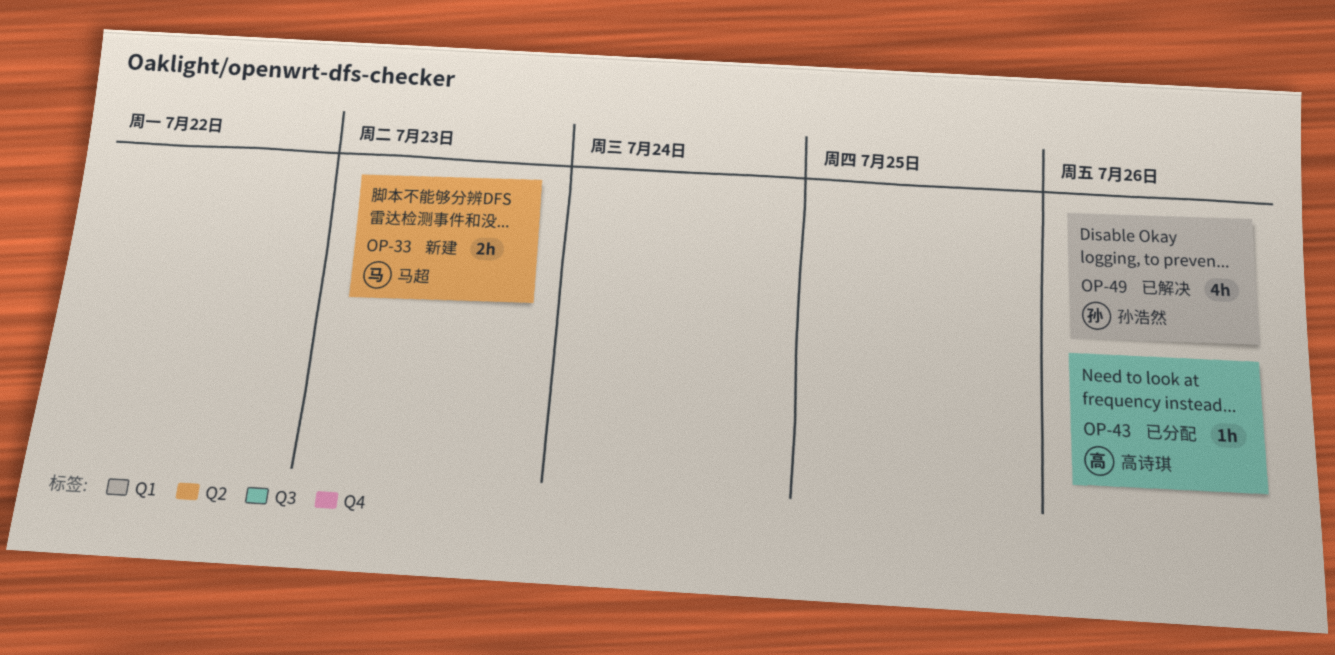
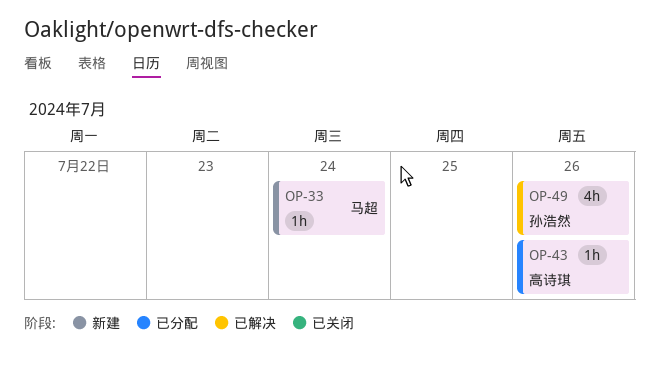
OP-33, estimate: 2h -> 1h
OP-33, due: Jul 23 -> Jul 24

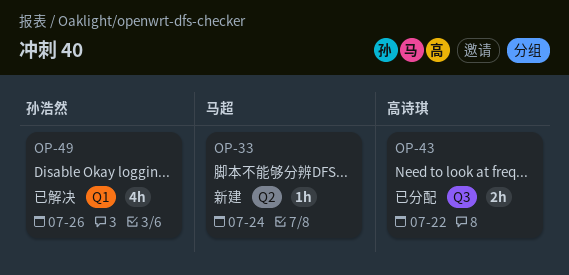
OP-43, estimate: 1h -> 2h
OP-43, due: Jul 26 -> Jul 22

